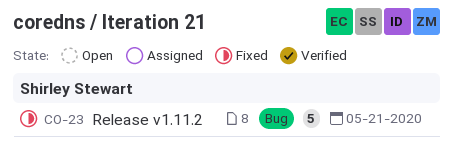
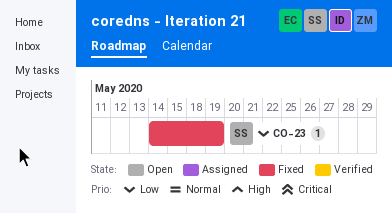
CO-23, estimate: 5 -> 1
CO-23, due: May 21 -> May 19

